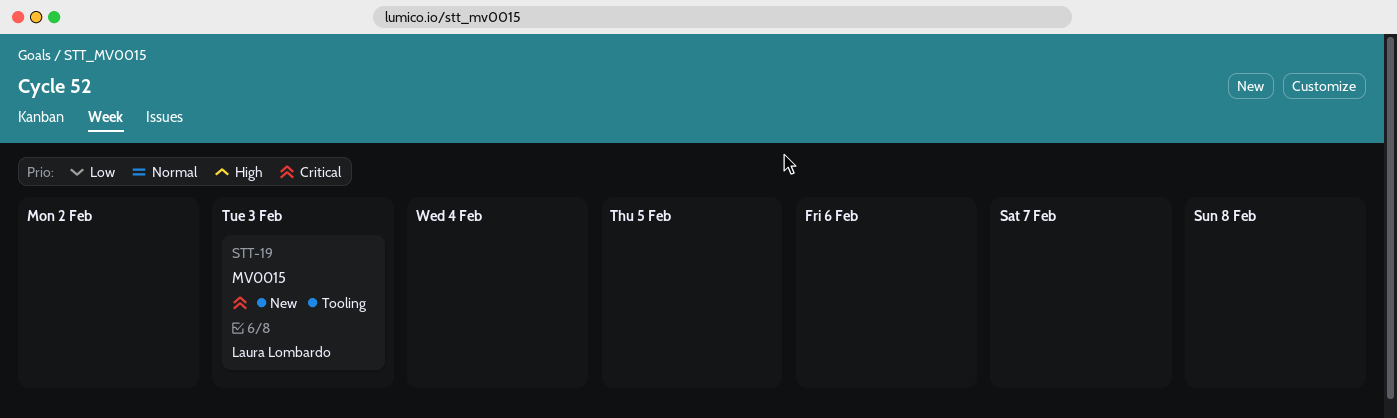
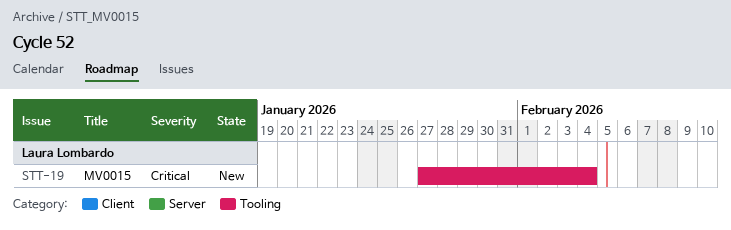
STT-19, due: Feb 3 -> Feb 4

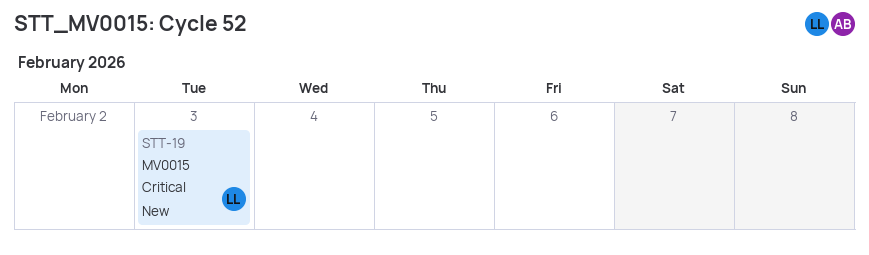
STT-19, due: Feb 4 -> Feb 3

